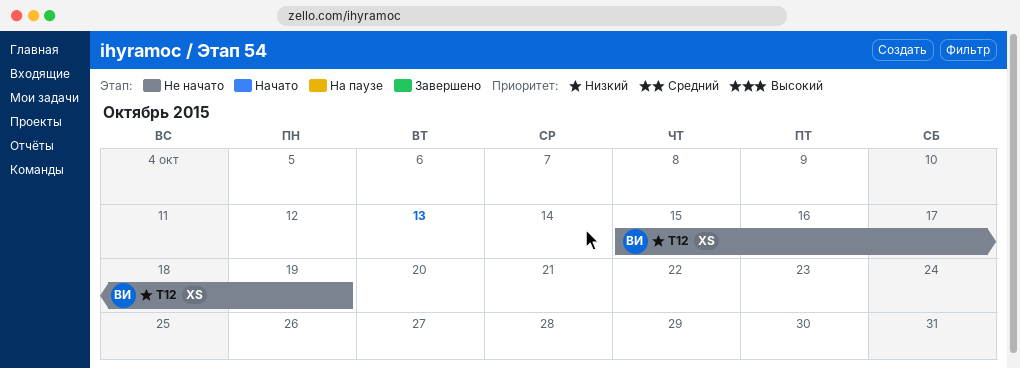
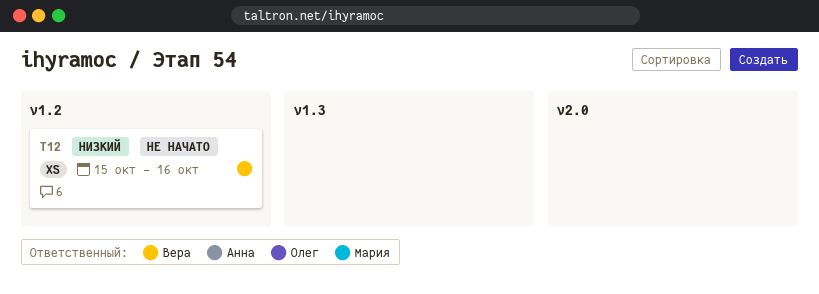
T12, due: Oct 19 -> Oct 16

